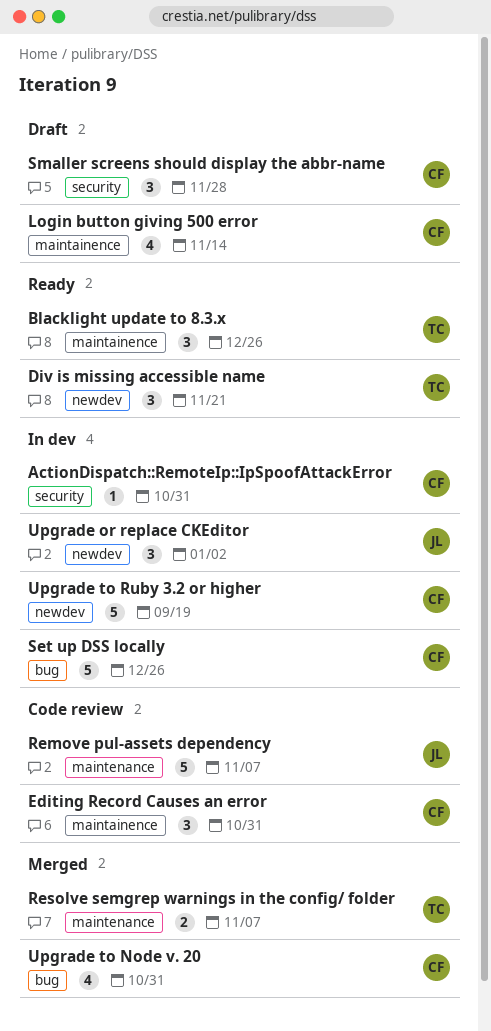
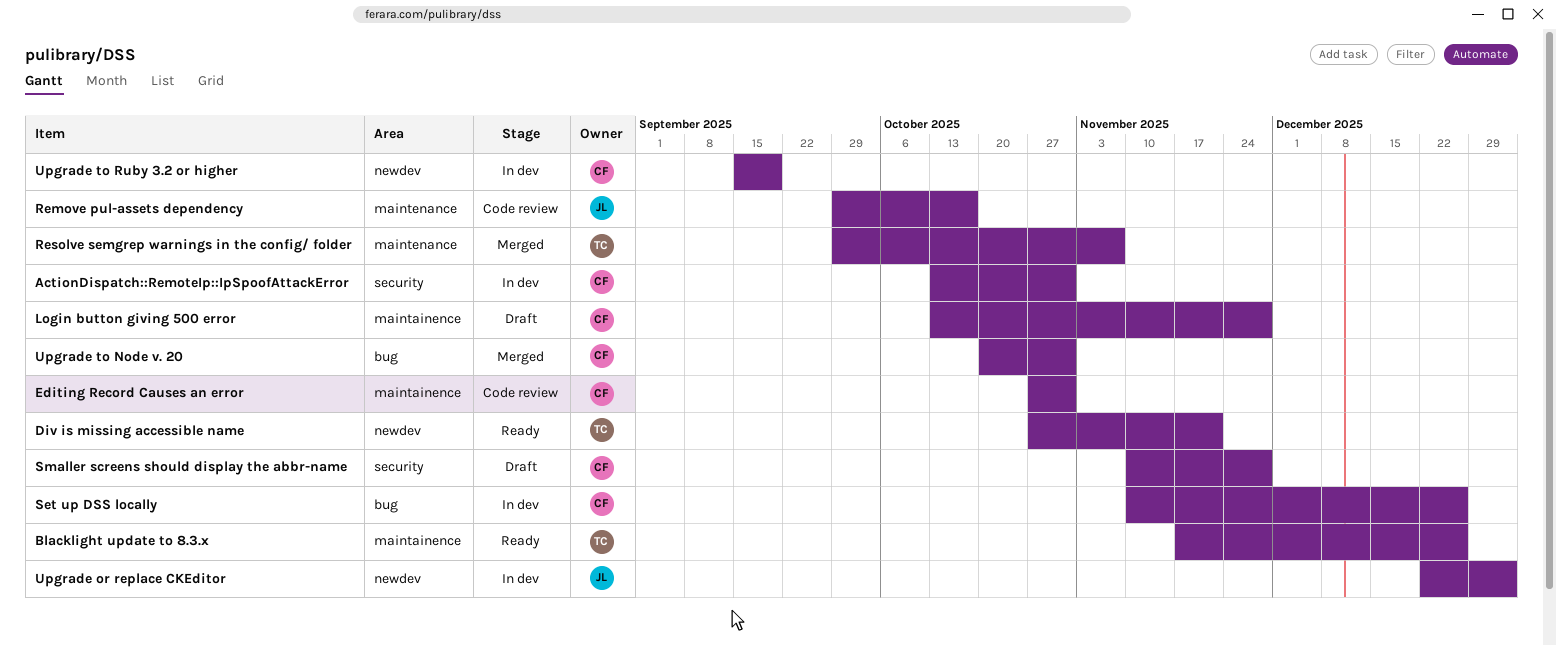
Login button giving 500 error, due: Nov 14 -> Nov 28
Remove pul-assets dependency, due: Nov 7 -> Oct 17

